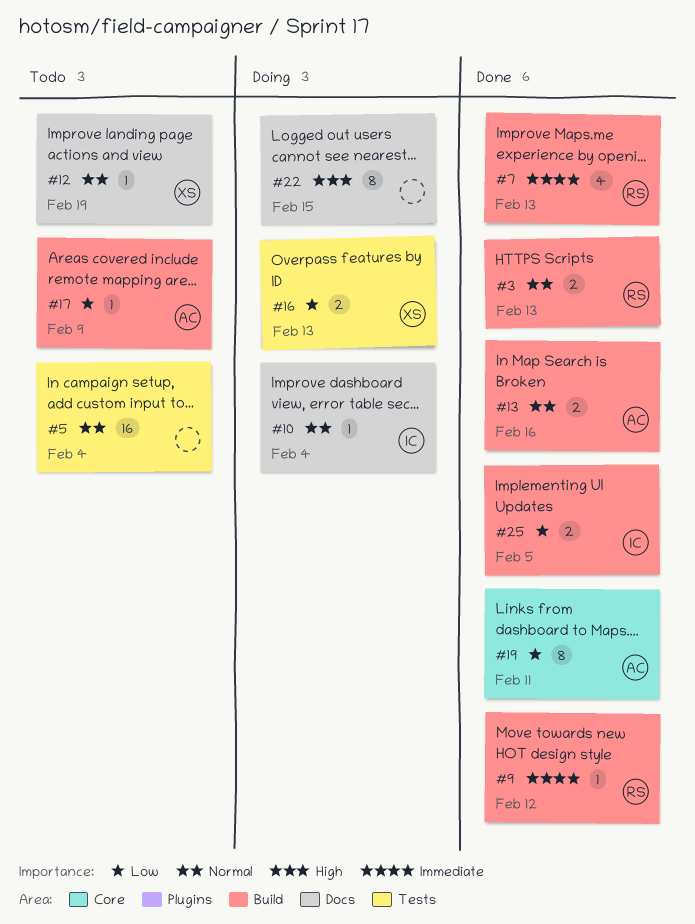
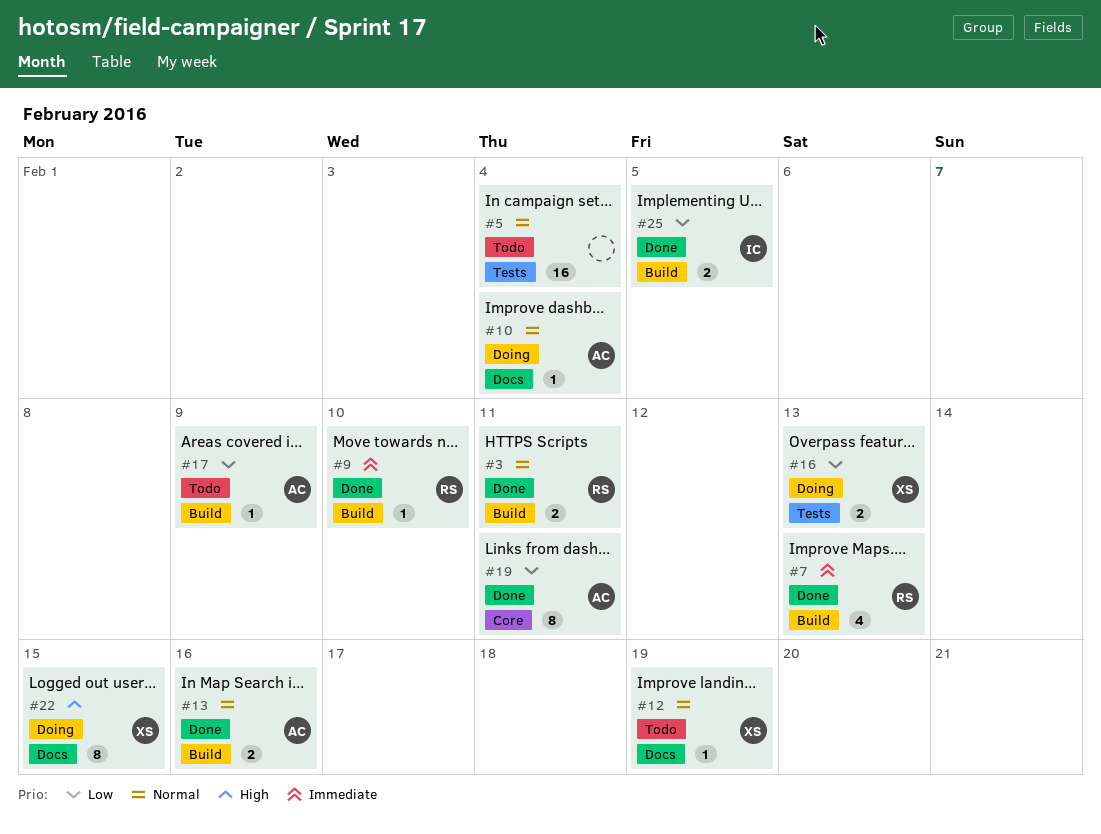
#3, due: Feb 13 -> Feb 11
#9, due: Feb 12 -> Feb 10
#10, owner: IC -> AC
#22, owner: none -> XS

